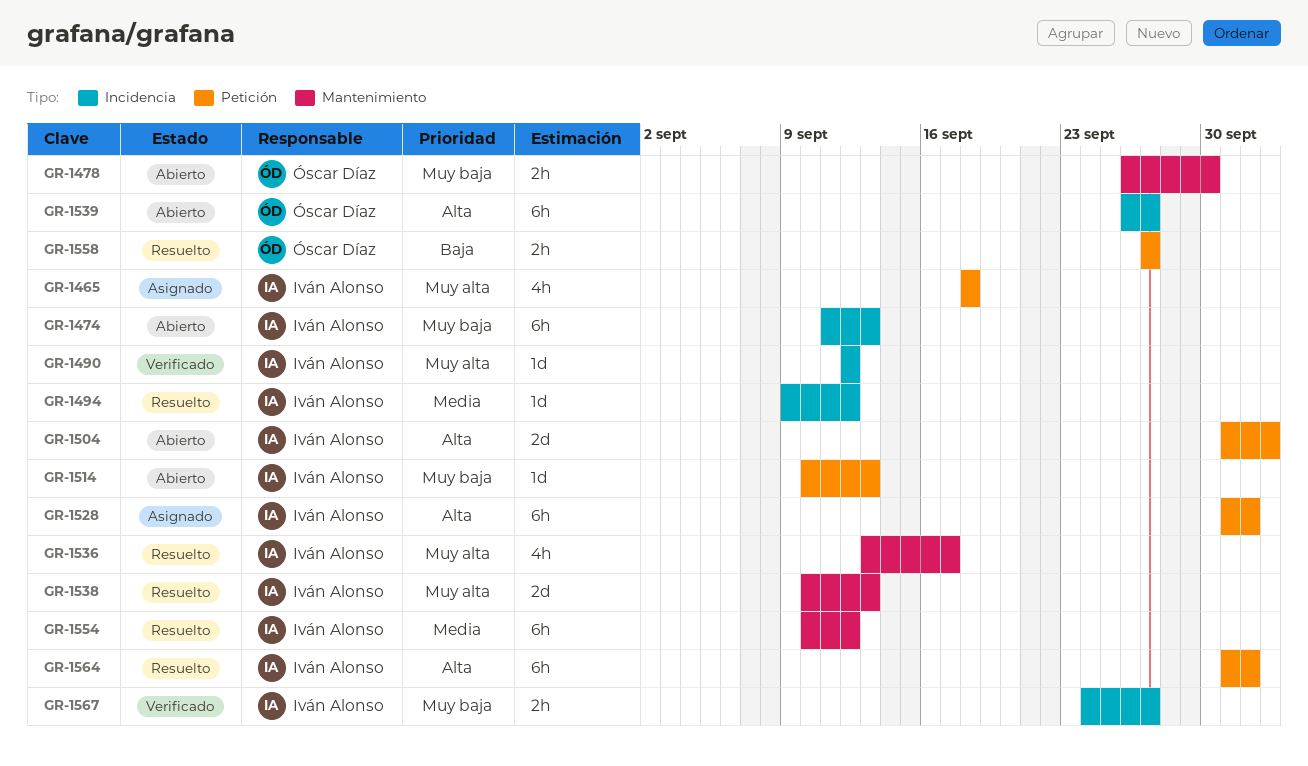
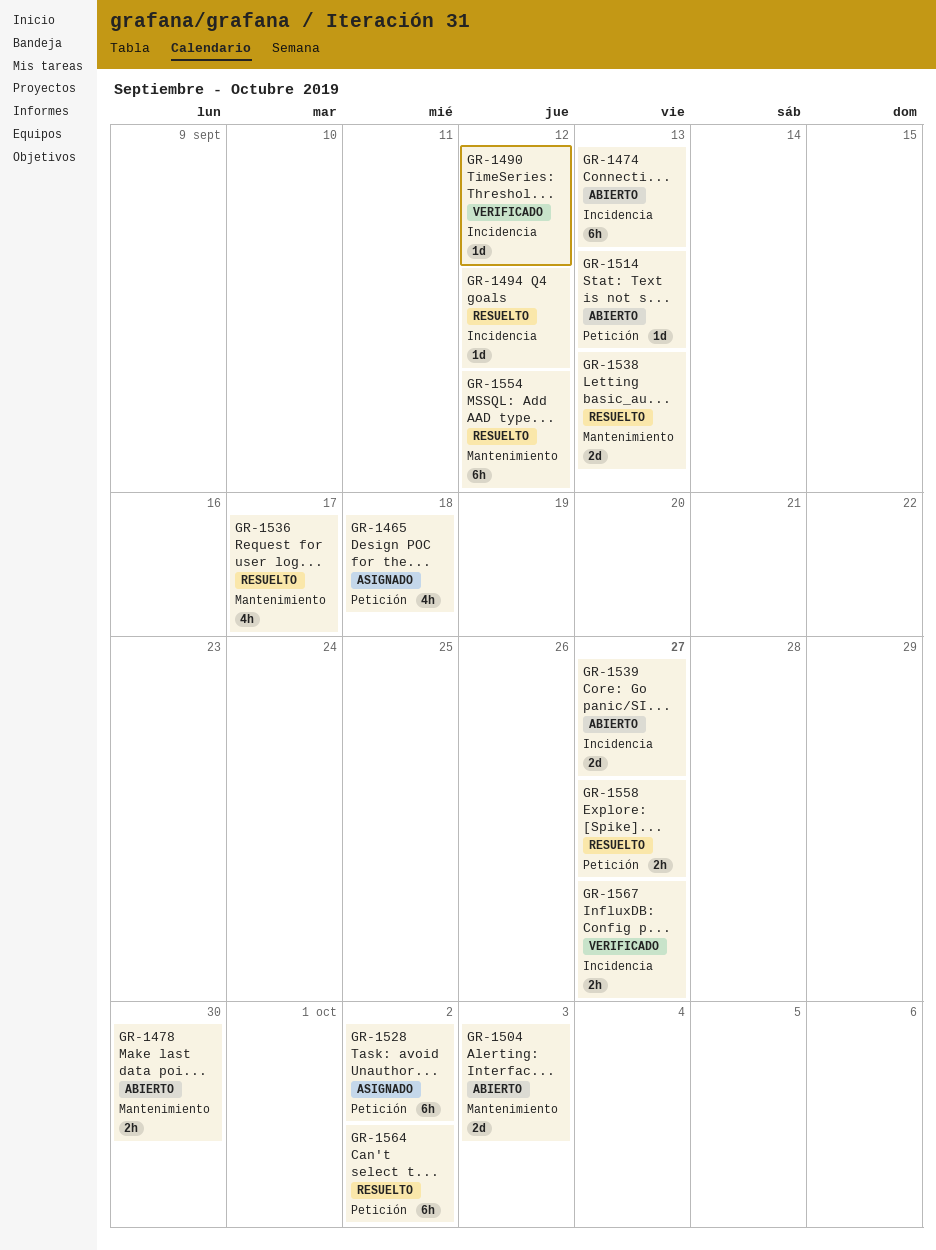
GR-1504, label: Petición -> Mantenimiento
GR-1539, estimate: 6h -> 2d

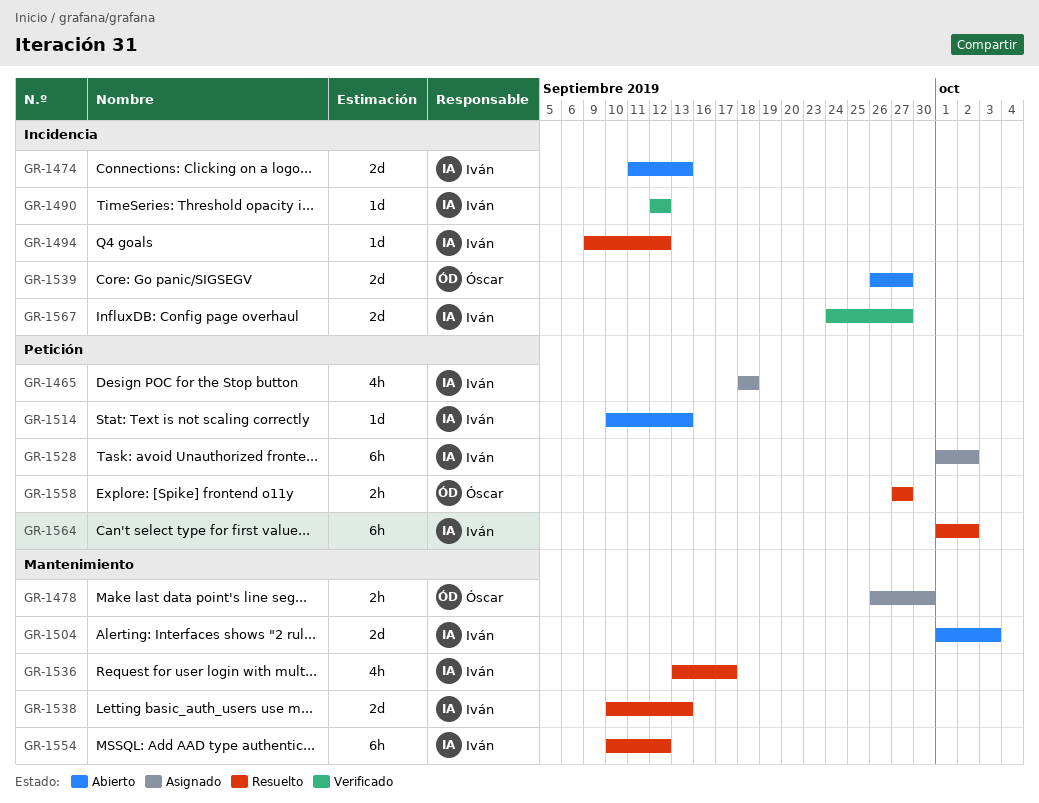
GR-1474, estimate: 6h -> 2d
GR-1478, status: Abierto -> Asignado
GR-1567, estimate: 2h -> 2d

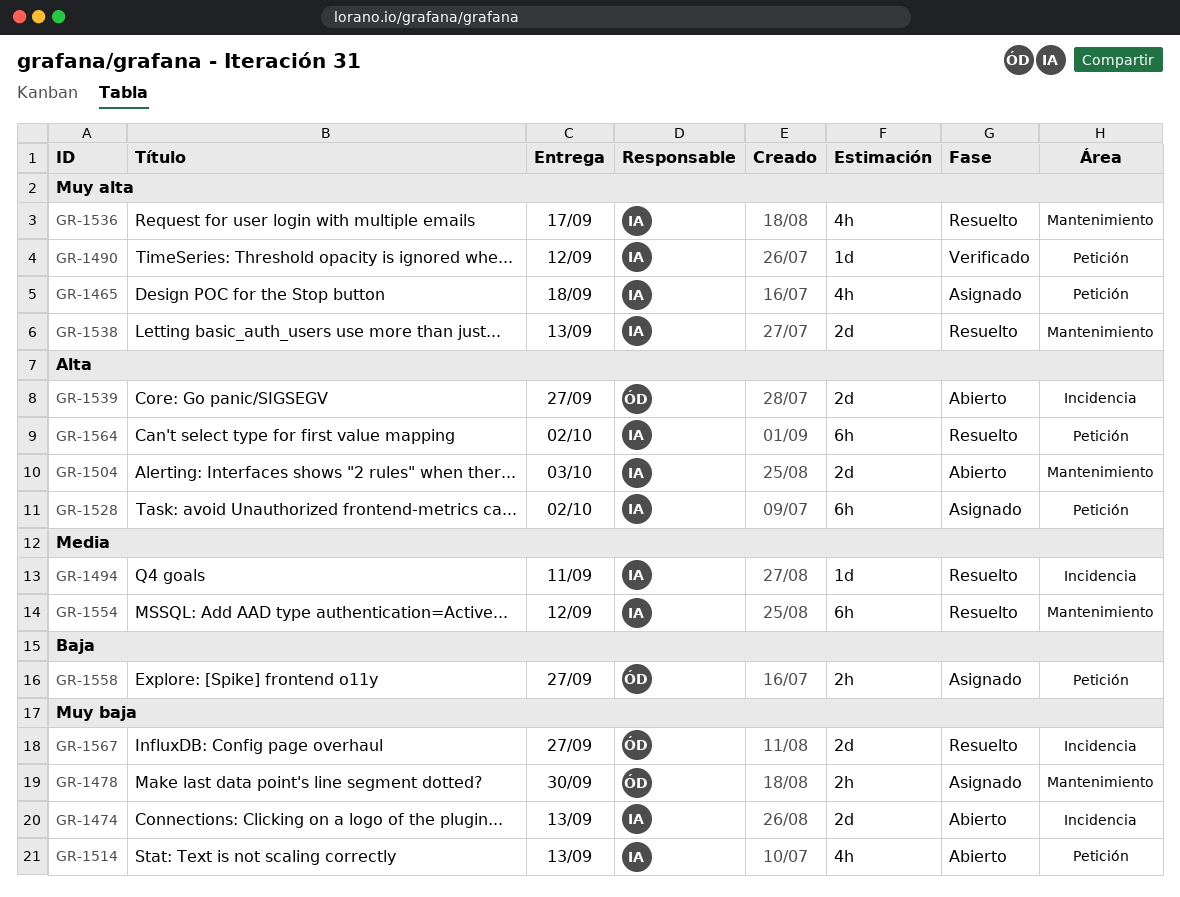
GR-1490, label: Incidencia -> Petición
GR-1494, due: Sep 12 -> Sep 11
GR-1514, estimate: 1d -> 4h
GR-1558, status: Resuelto -> Asignado
GR-1567, status: Verificado -> Resuelto
GR-1567, owner: Iván -> Óscar

